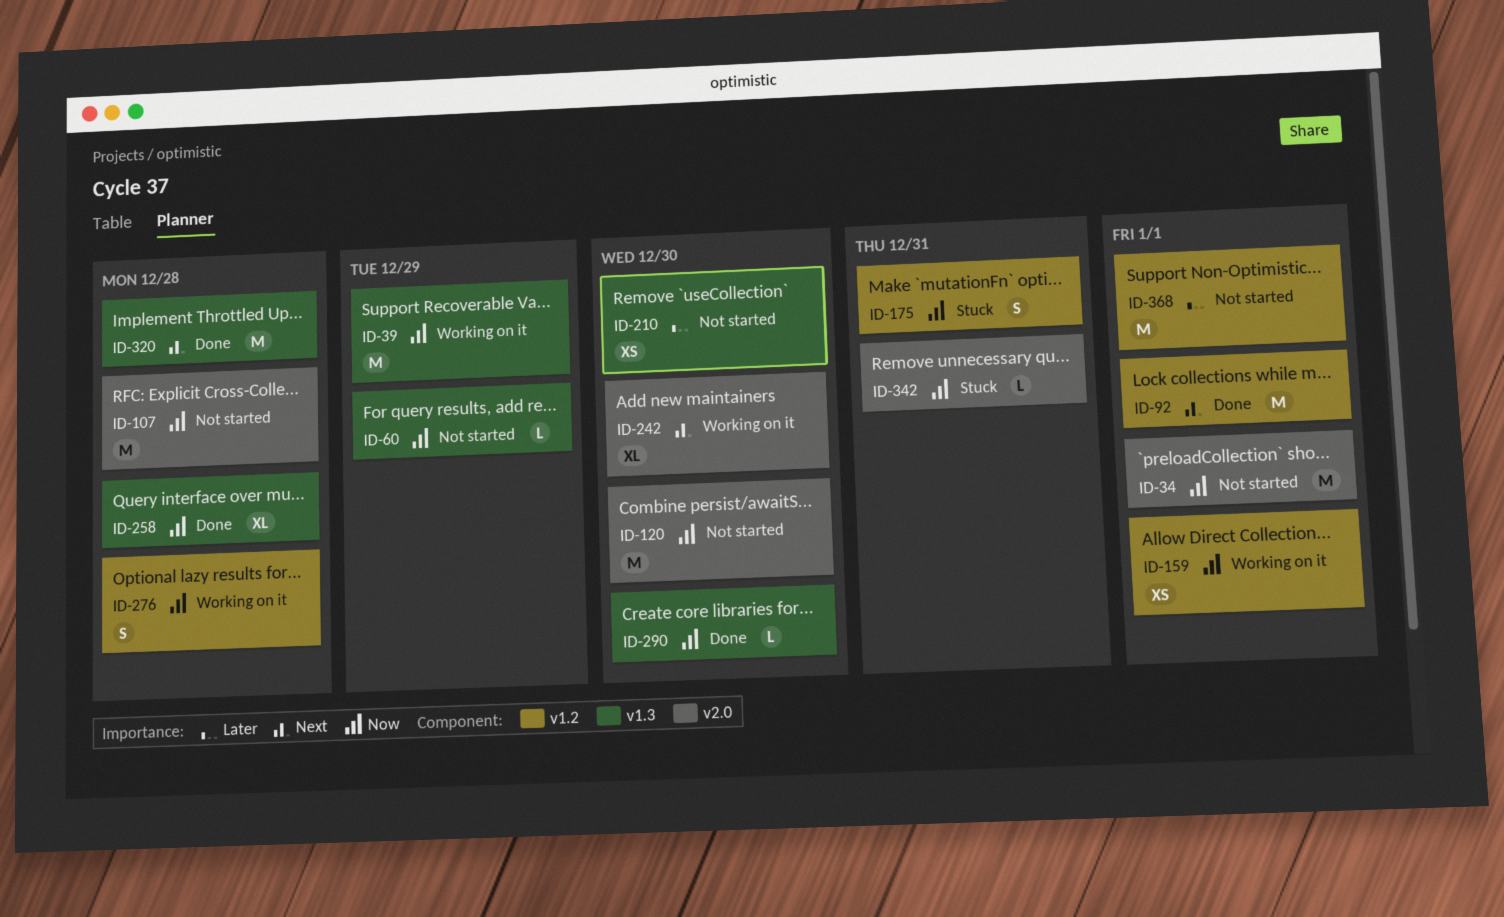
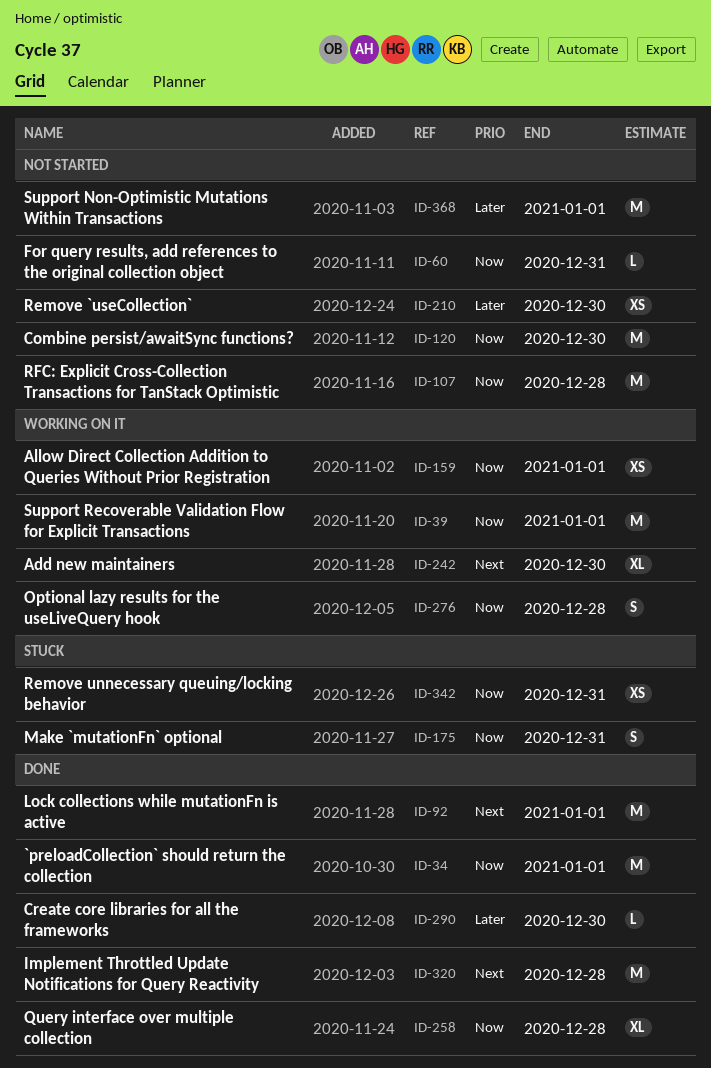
ID-34, status: Not started -> Done
ID-39, due: Dec 29 -> Jan 1
ID-60, due: Dec 29 -> Dec 31
ID-290, priority: Now -> Later
ID-342, estimate: L -> XS

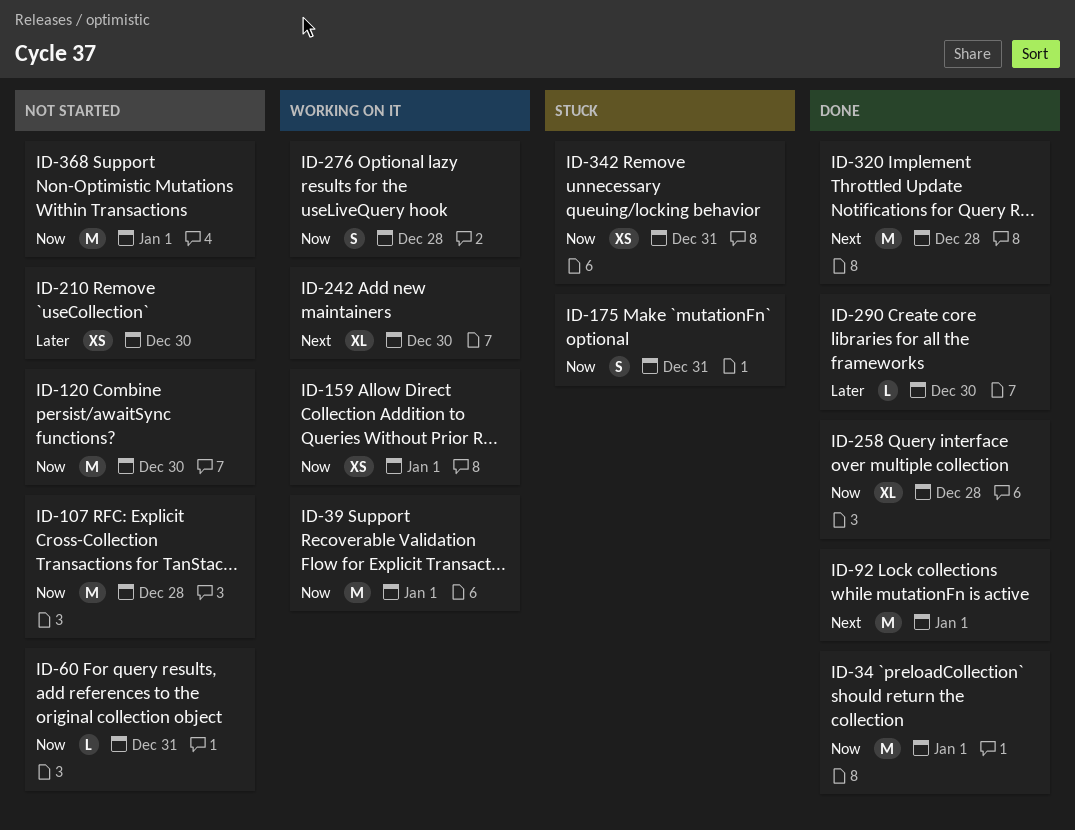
ID-368, priority: Later -> Now

